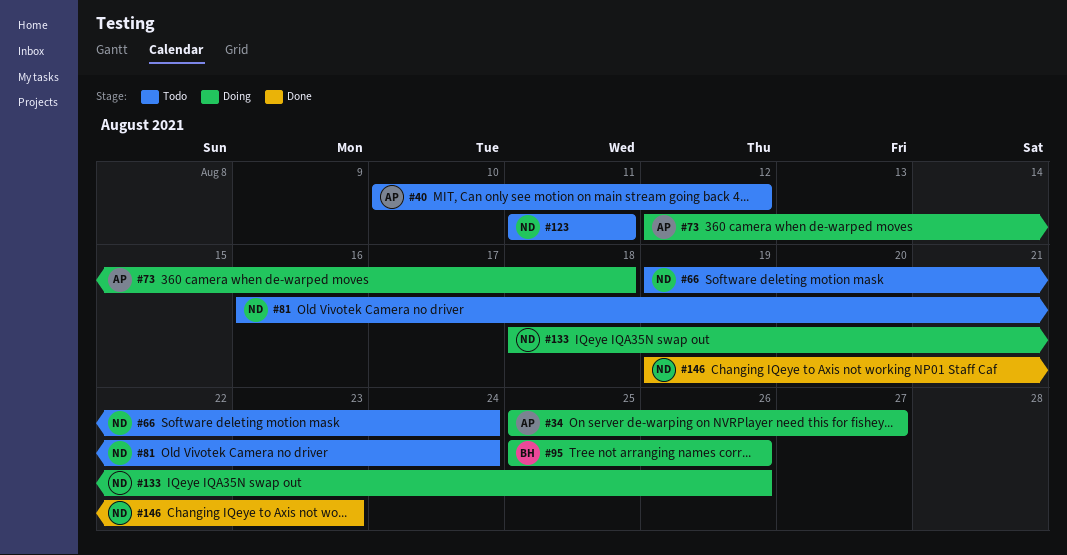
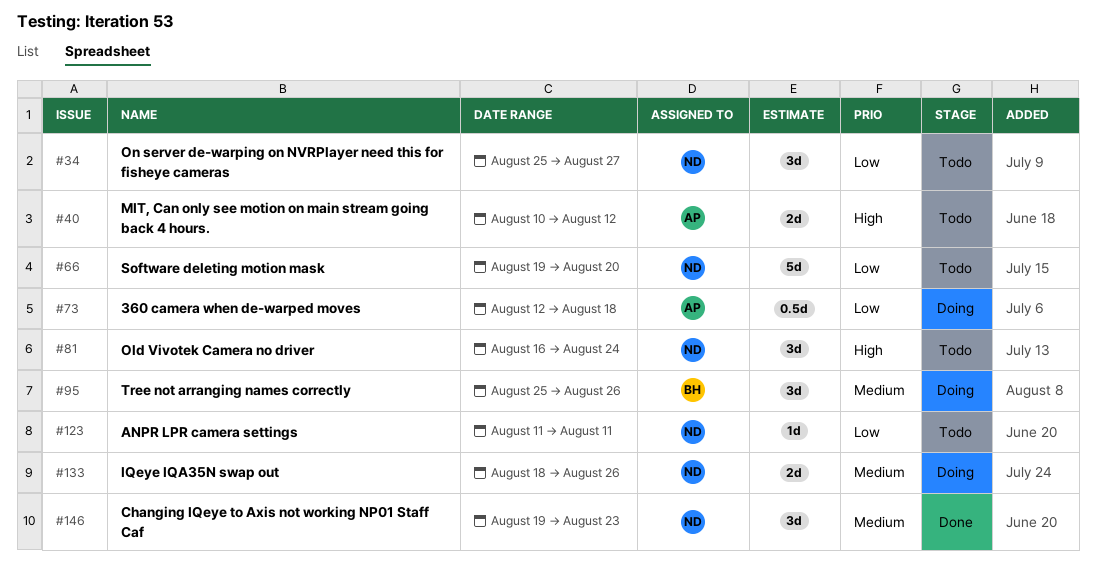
#34, status: Doing -> Todo
#34, owner: AP -> ND
#66, due: Aug 24 -> Aug 20

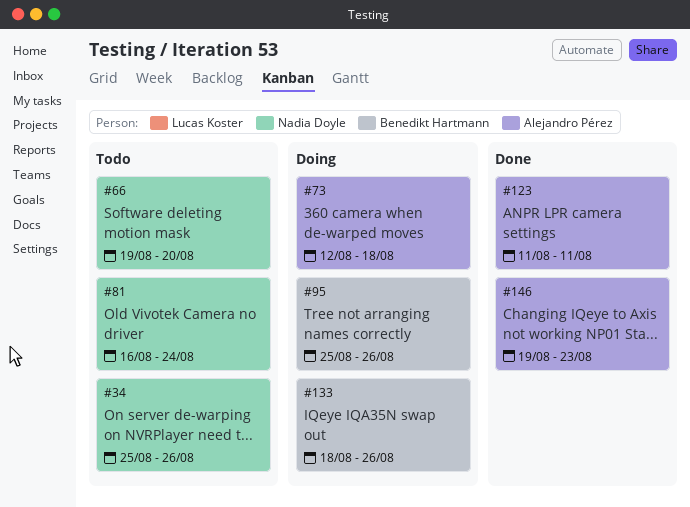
#34, due: Aug 27 -> Aug 26
#40: present -> none
#123, status: Todo -> Done
#123, owner: Nadia Doyle -> Alejandro Pérez
#133, owner: Nadia Doyle -> Benedikt Hartmann
#146, owner: Nadia Doyle -> Alejandro Pérez

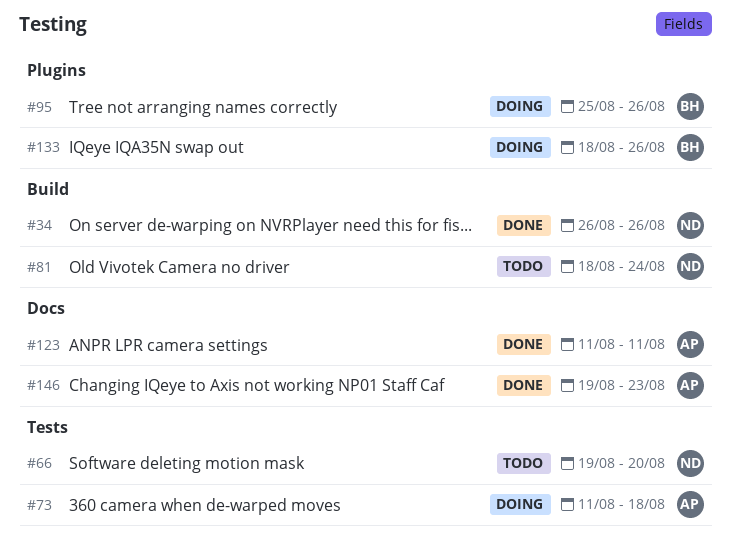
#34, status: Todo -> Done
#34, start: Aug 25 -> Aug 26
#73, start: Aug 12 -> Aug 11
#81, start: Aug 16 -> Aug 18

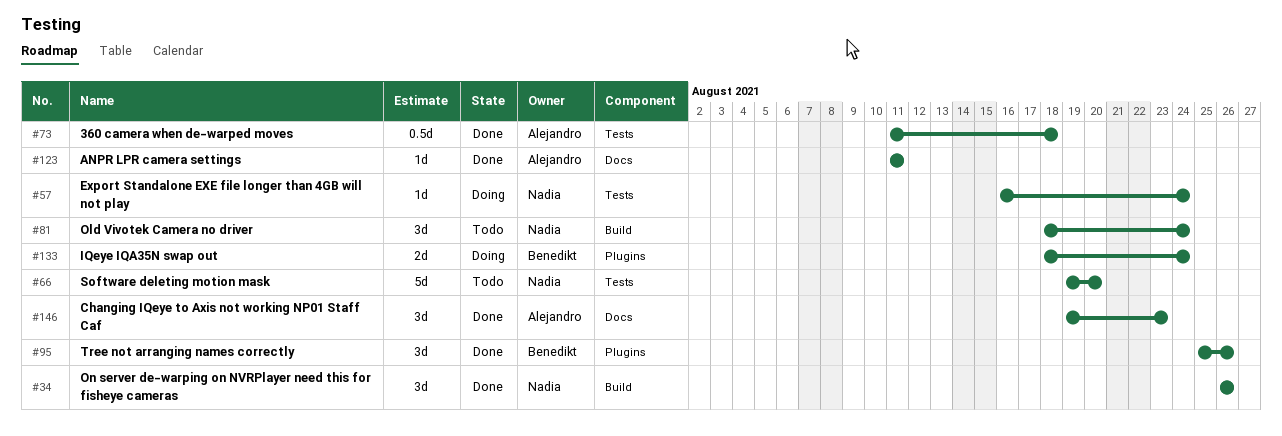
#57: none -> present
#73, status: Doing -> Done
#95, status: Doing -> Done
#133, due: Aug 26 -> Aug 24

